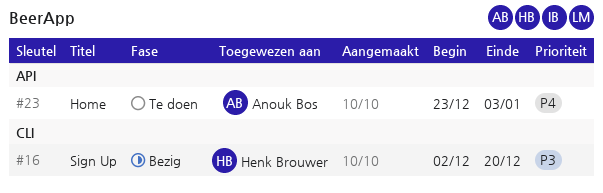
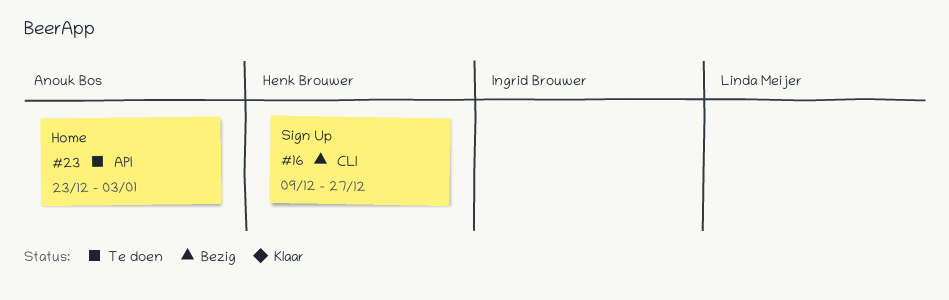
#16, start: Dec 2 -> Dec 9
#16, due: Dec 20 -> Dec 27

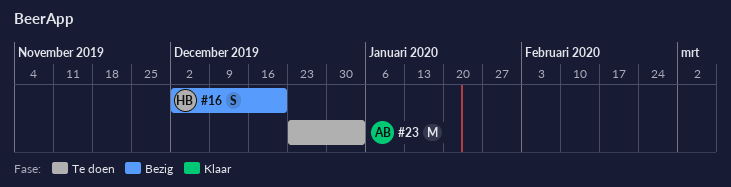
#16, start: Dec 9 -> Dec 2
#16, due: Dec 27 -> Dec 20

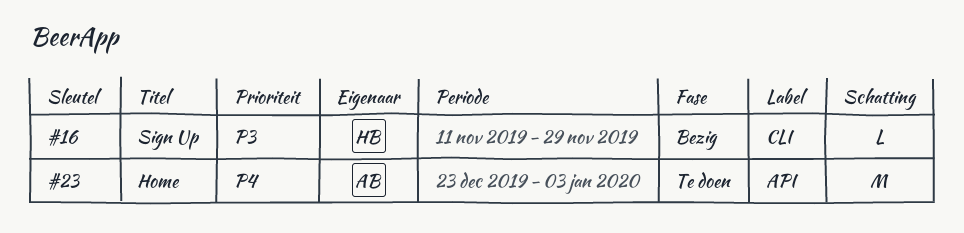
#16, estimate: S -> L
#16, start: Dec 2 -> Nov 11
#16, due: Dec 20 -> Nov 29

